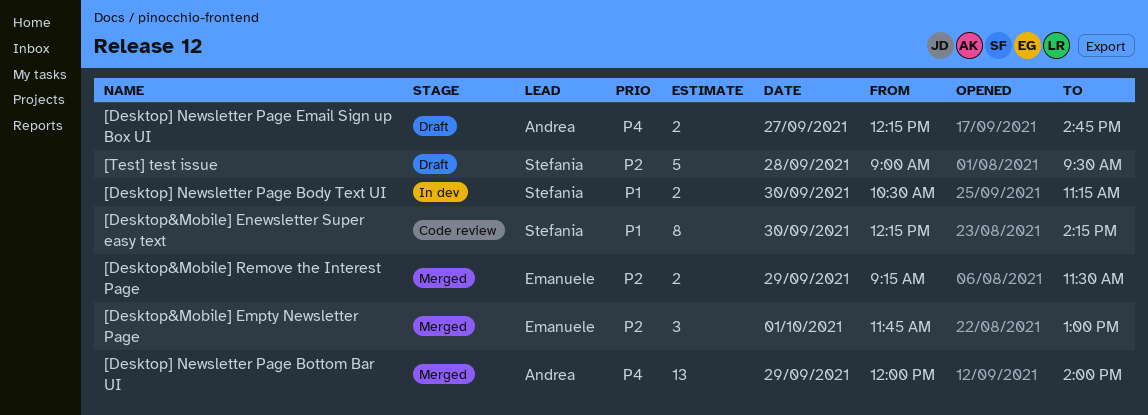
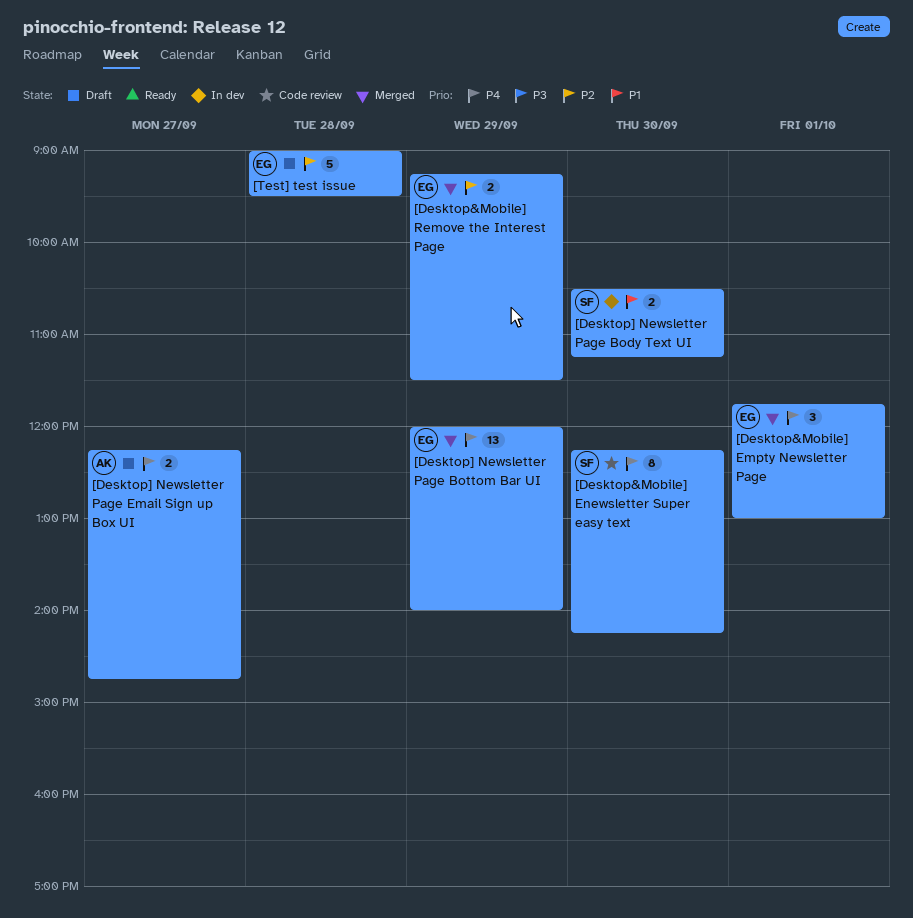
[Desktop&Mobile] Empty Newsletter Page, priority: P2 -> P4
[Desktop&Mobile] Enewsletter Super easy text, priority: P1 -> P4
[Desktop] Newsletter Page Bottom Bar UI, owner: Andrea -> Emanuele
[Test] test issue, owner: Stefania -> Emanuele

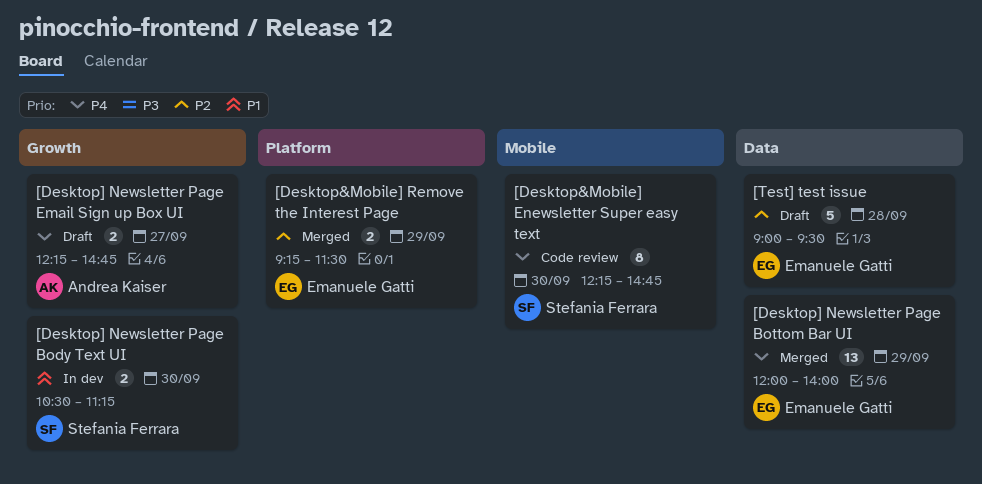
[Desktop&Mobile] Empty Newsletter Page: present -> none
[Desktop&Mobile] Enewsletter Super easy text, ends: 14:15 -> 14:45

